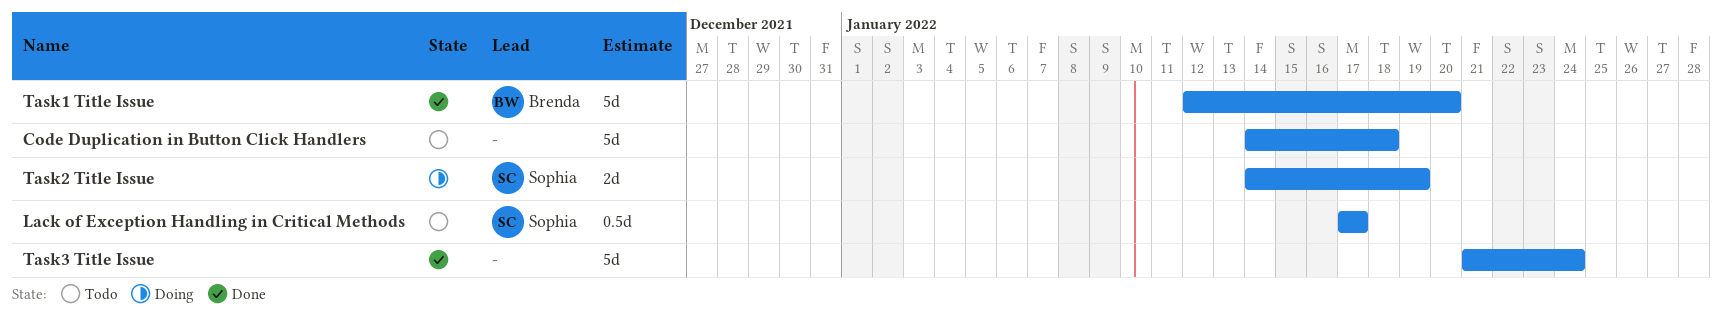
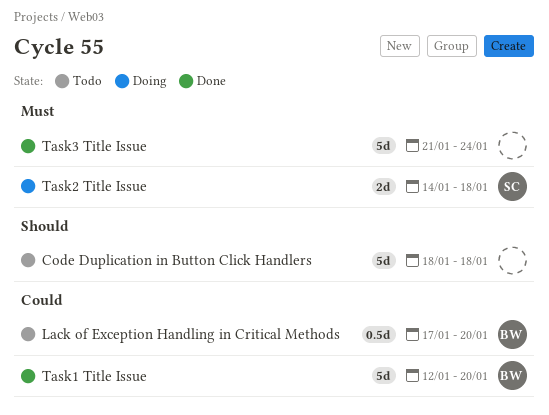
Code Duplication in Button Click Handlers, start: Jan 14 -> Jan 18
Lack of Exception Handling in Critical Methods, owner: Sophia -> Brenda
Lack of Exception Handling in Critical Methods, due: Jan 17 -> Jan 20
Task2 Title Issue, due: Jan 19 -> Jan 18

